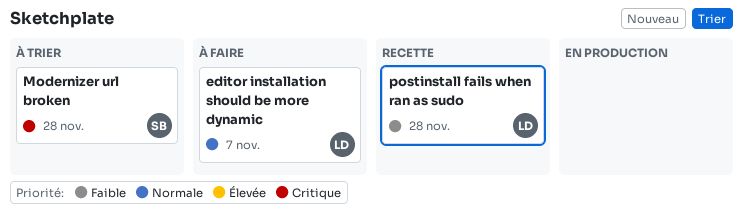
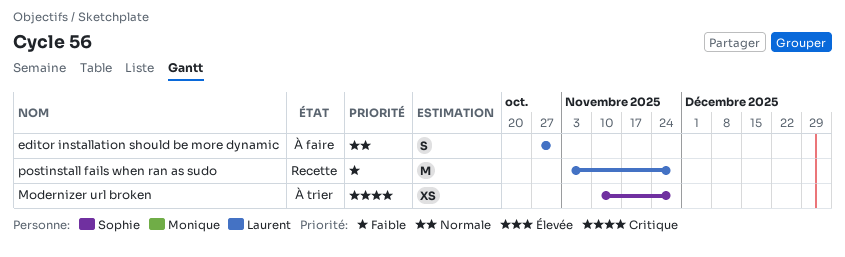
editor installation should be more dynamic, due: Nov 7 -> Oct 31

